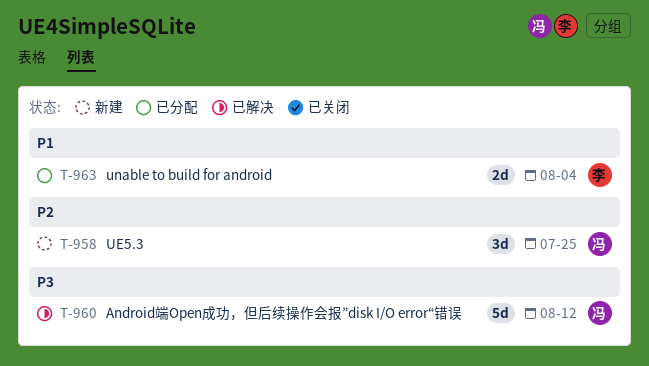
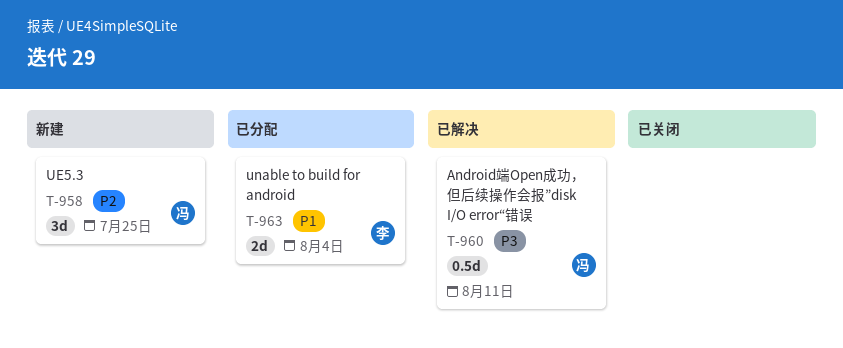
T-960, estimate: 5d -> 0.5d
T-960, due: Aug 12 -> Aug 11

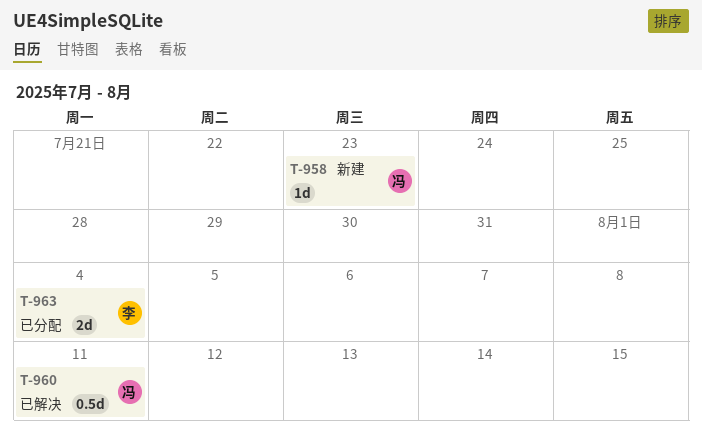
T-958, estimate: 3d -> 1d
T-958, due: Jul 25 -> Jul 23

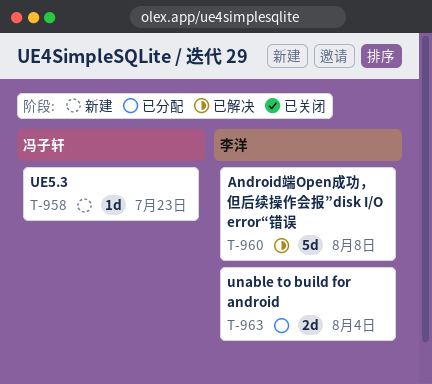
T-960, owner: 冯子轩 -> 李洋
T-960, estimate: 0.5d -> 5d
T-960, due: Aug 11 -> Aug 8

